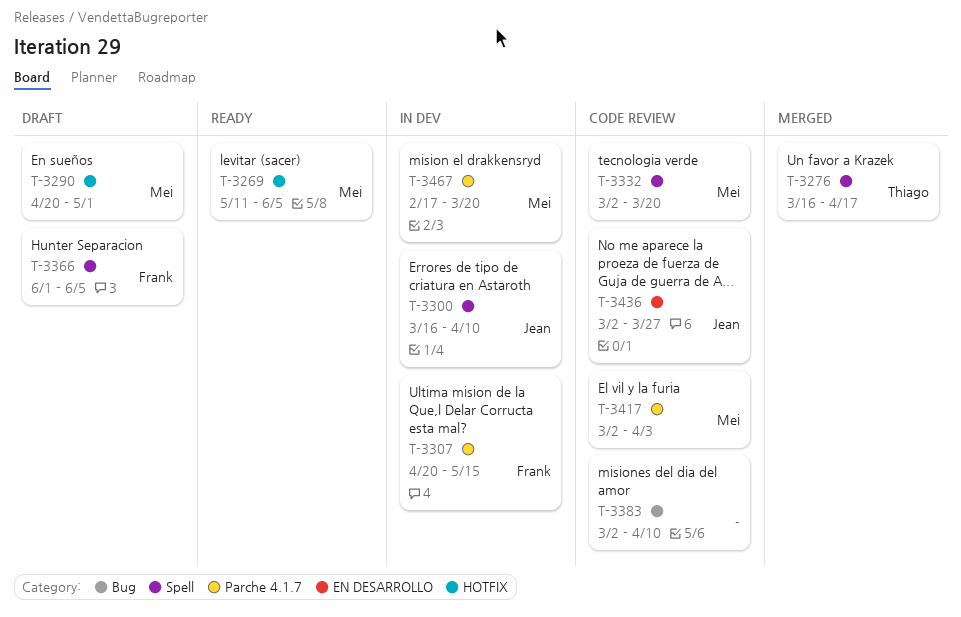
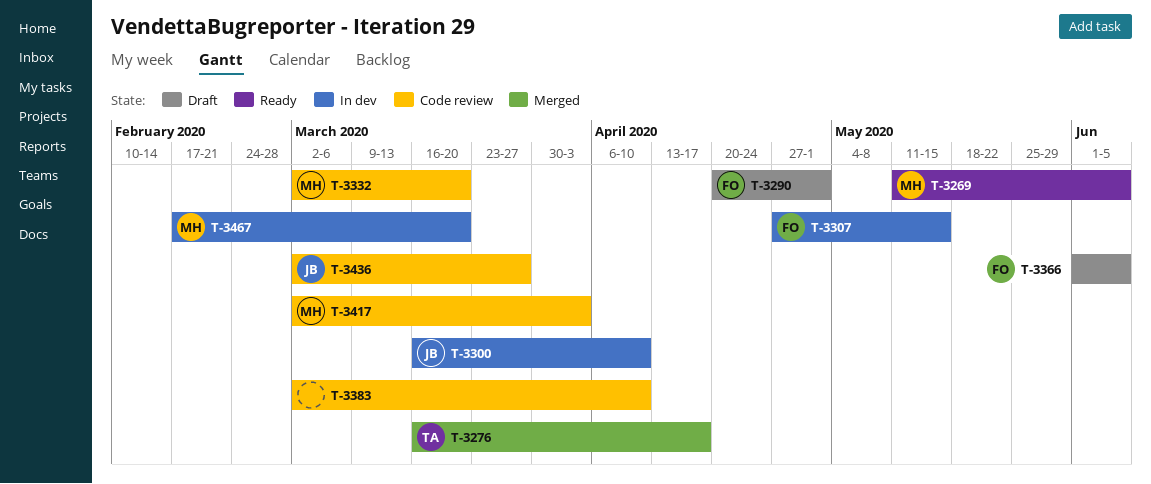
T-3290, owner: Mei -> Frank
T-3307, start: Apr 20 -> Apr 27

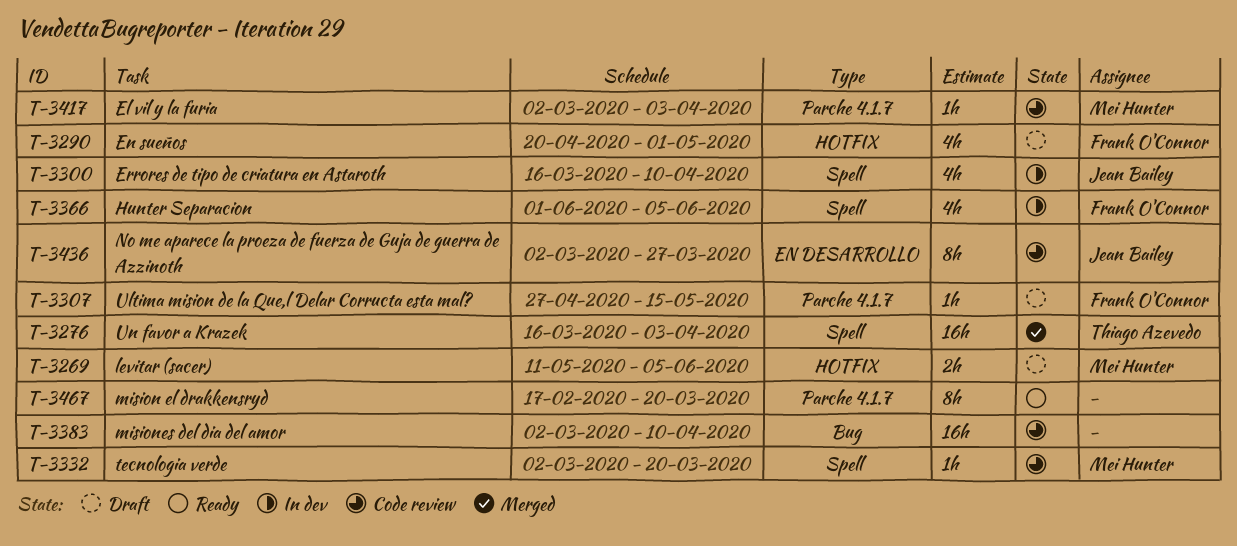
T-3269, status: Ready -> Draft
T-3276, due: Apr 17 -> Apr 3
T-3307, status: In dev -> Draft
T-3366, status: Draft -> In dev
T-3467, status: In dev -> Ready
T-3467, owner: Mei Hunter -> none

